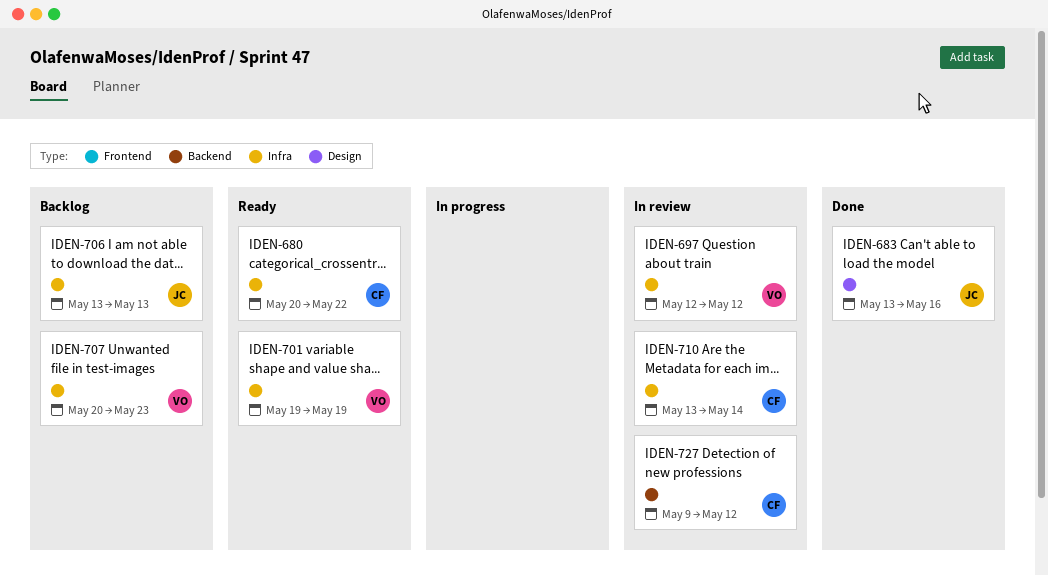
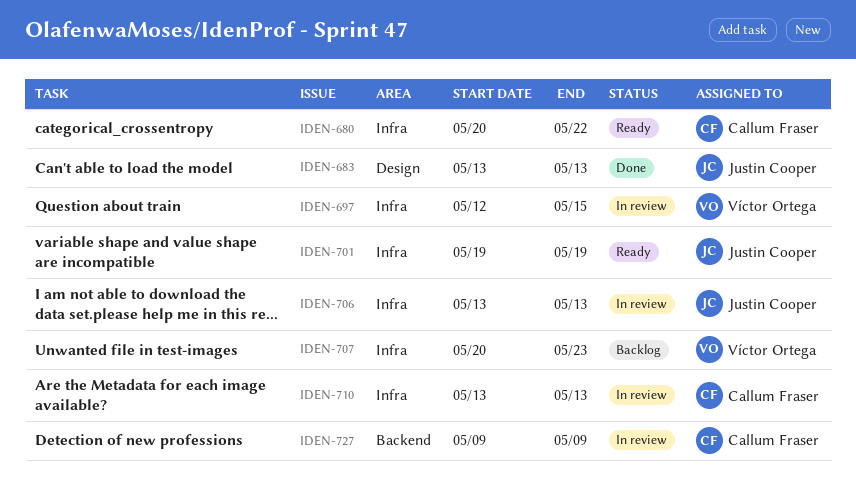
IDEN-683, due: May 16 -> May 13
IDEN-697, due: May 12 -> May 15
IDEN-701, owner: Víctor Ortega -> Justin Cooper
IDEN-706, status: Backlog -> In review
IDEN-710, due: May 14 -> May 13
IDEN-727, due: May 12 -> May 9

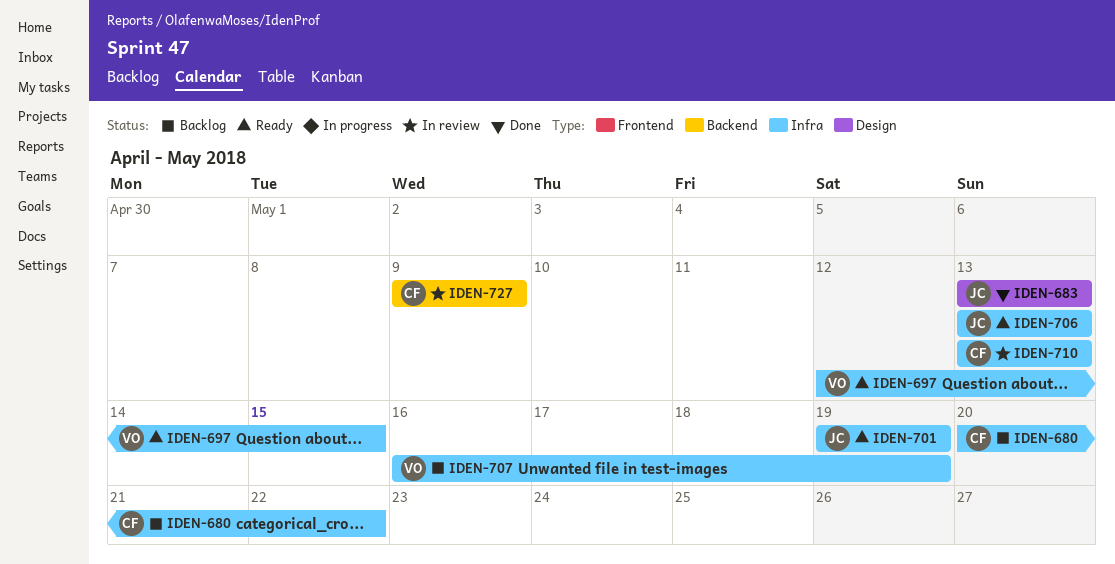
IDEN-680, status: Ready -> Backlog
IDEN-697, status: In review -> Ready
IDEN-706, status: In review -> Ready
IDEN-707, start: May 20 -> May 16
IDEN-707, due: May 23 -> May 19

